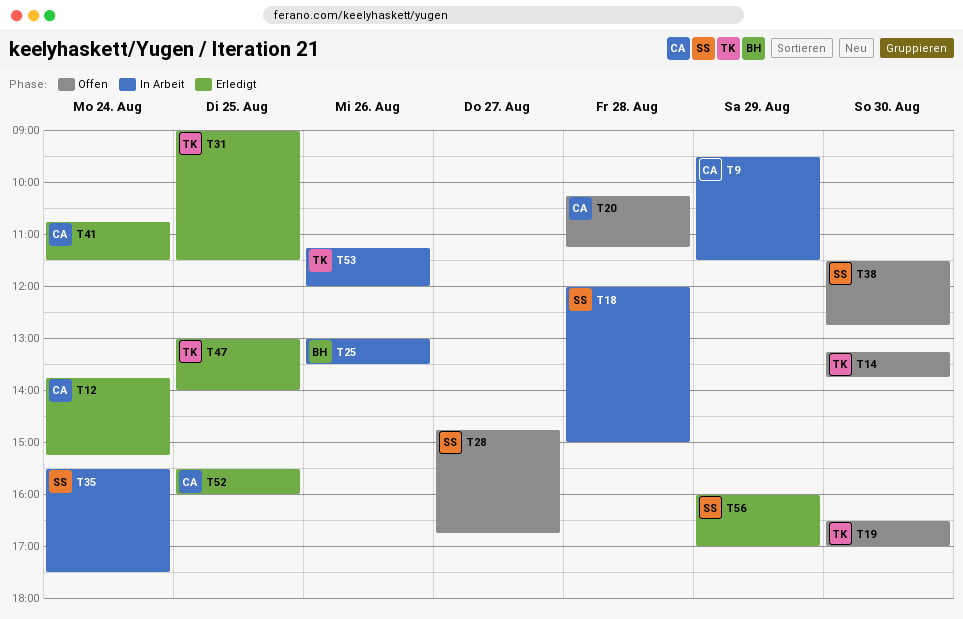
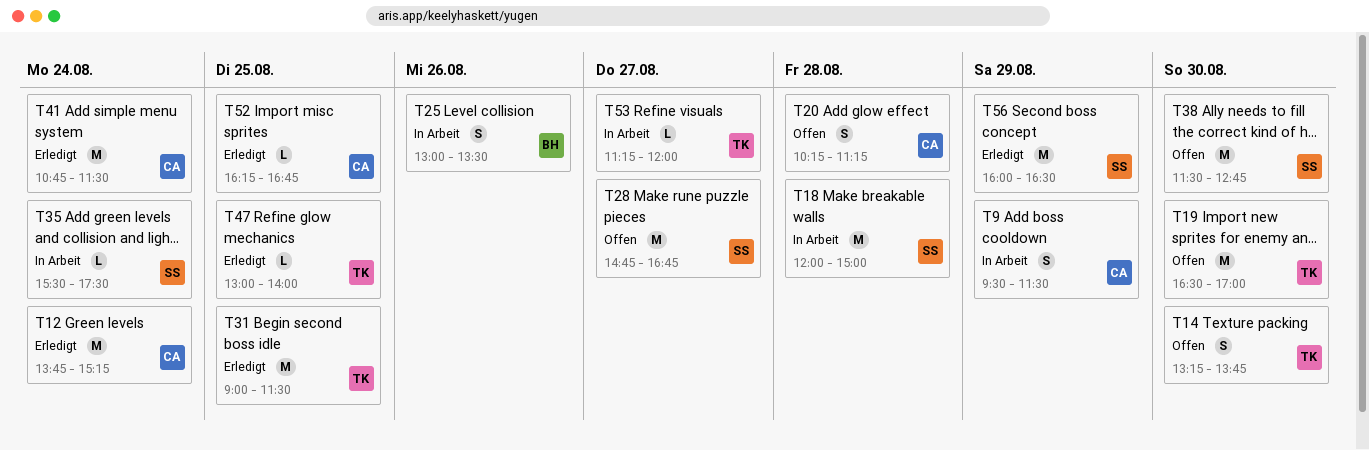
T52, begins: 15:30 -> 16:15
T52, ends: 16:00 -> 16:45
T53, day: Aug 26 -> Aug 27
T56, ends: 17:00 -> 16:30

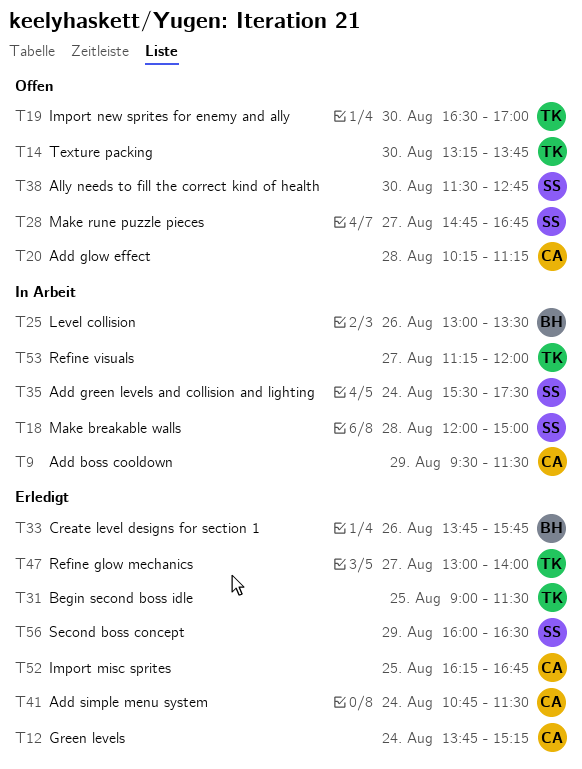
T33: none -> present
T47, day: Aug 25 -> Aug 27

